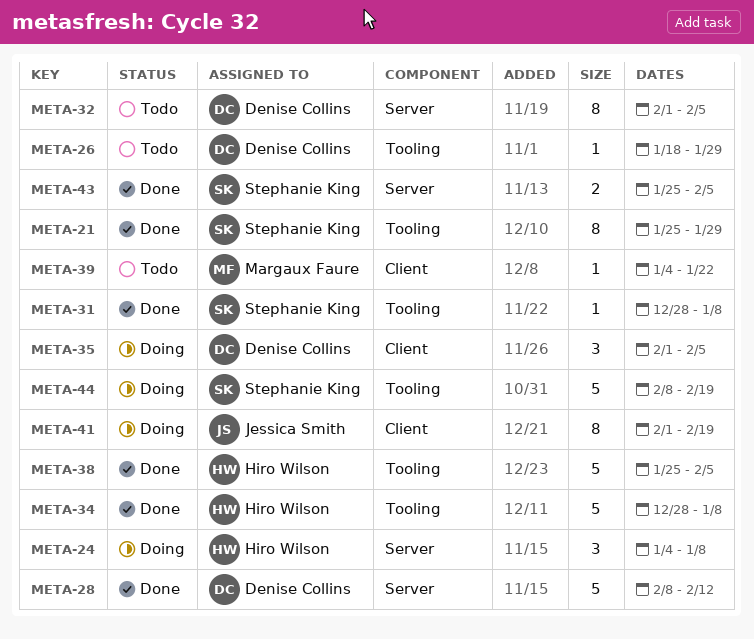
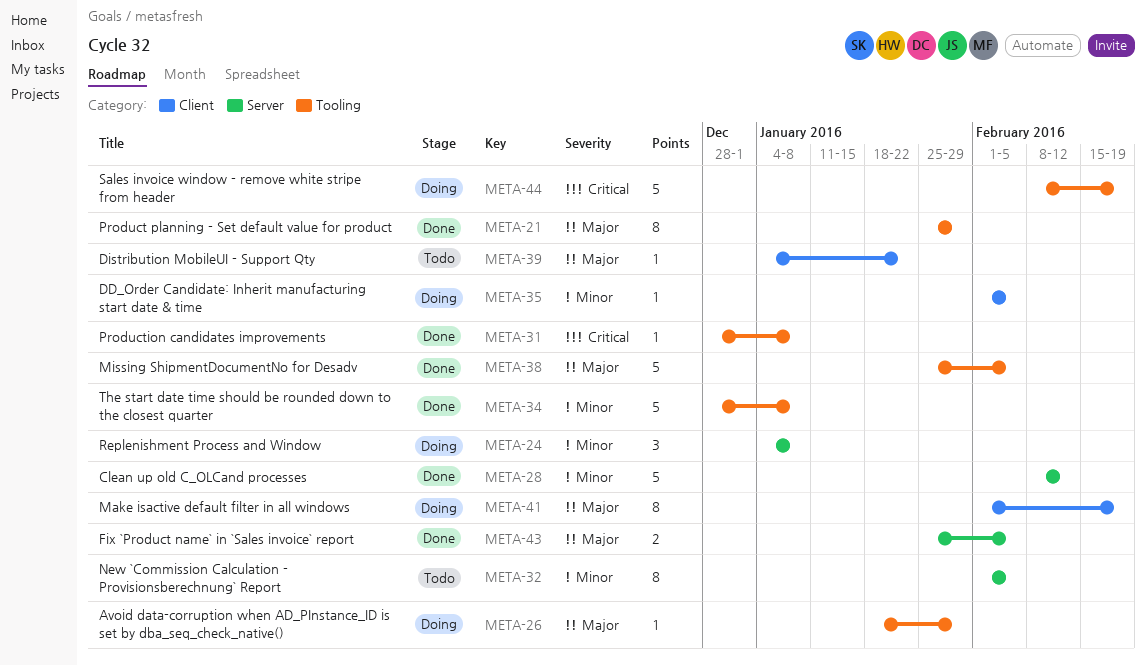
META-26, status: Todo -> Doing
META-35, estimate: 3 -> 1

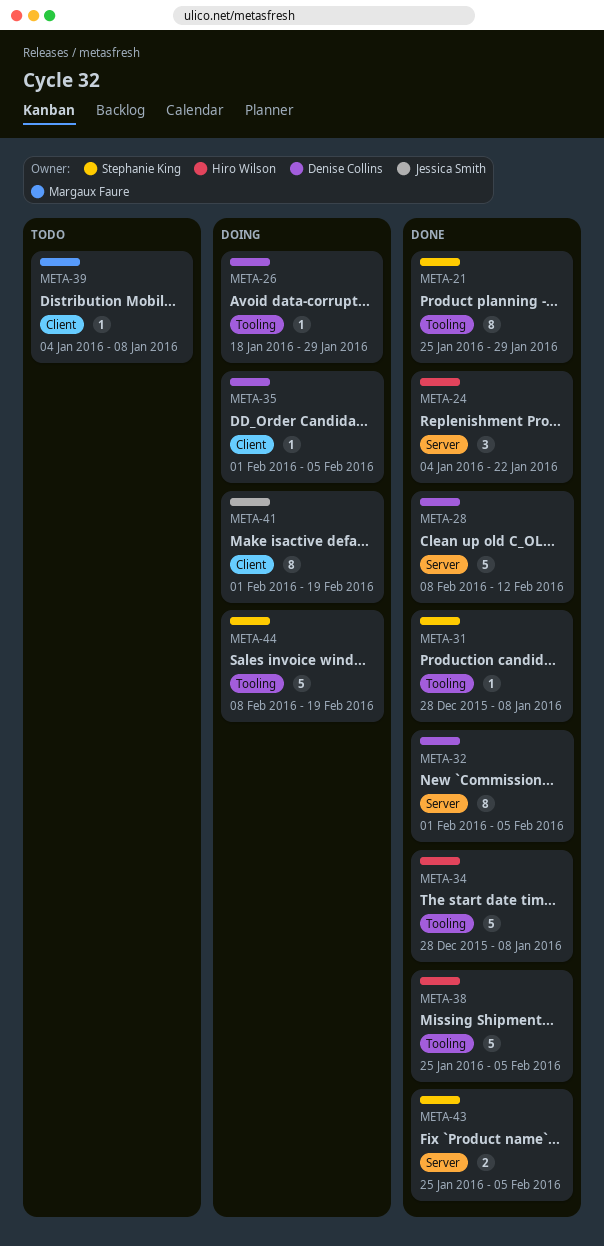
META-24, status: Doing -> Done
META-24, due: Jan 8 -> Jan 22
META-32, status: Todo -> Done
META-39, due: Jan 22 -> Jan 8

